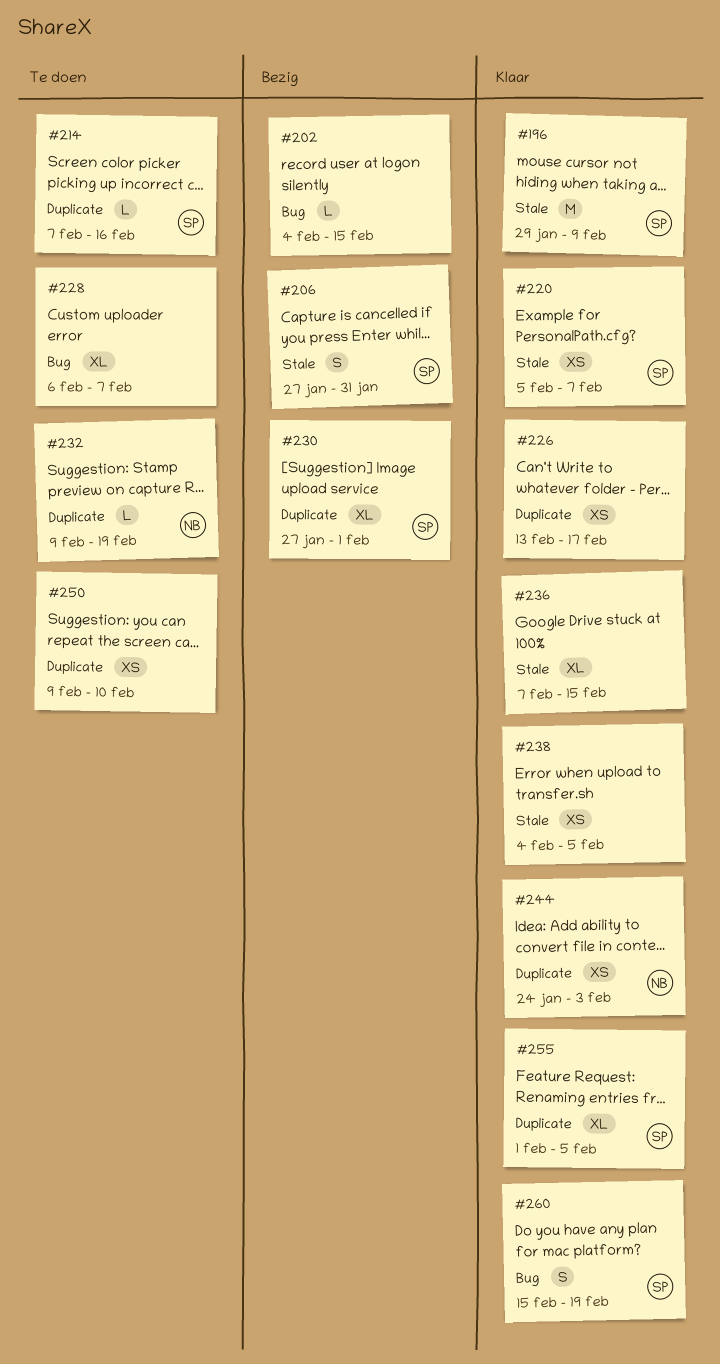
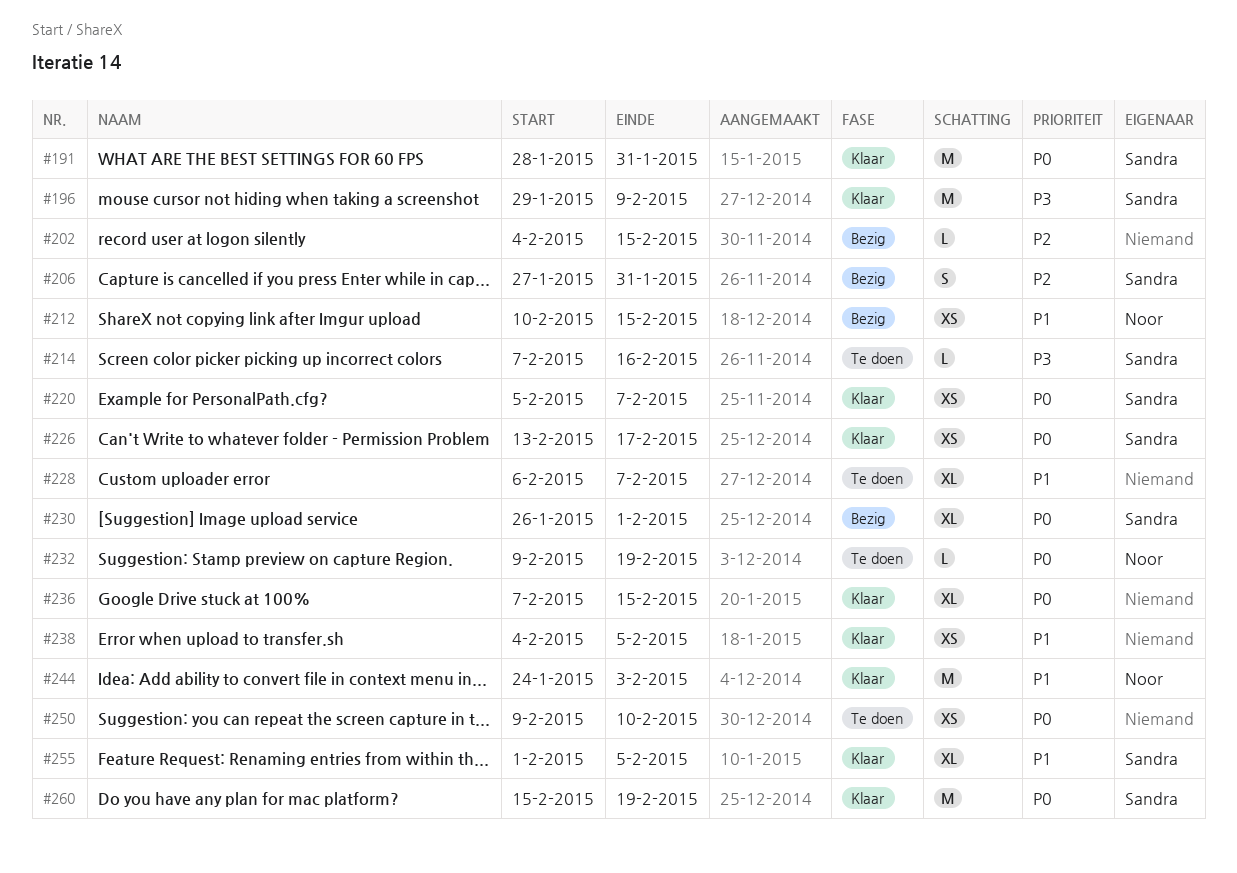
#191: none -> present
#212: none -> present
#226, owner: none -> Sandra
#230, start: Jan 27 -> Jan 26
#244, estimate: XS -> M
#260, estimate: S -> M

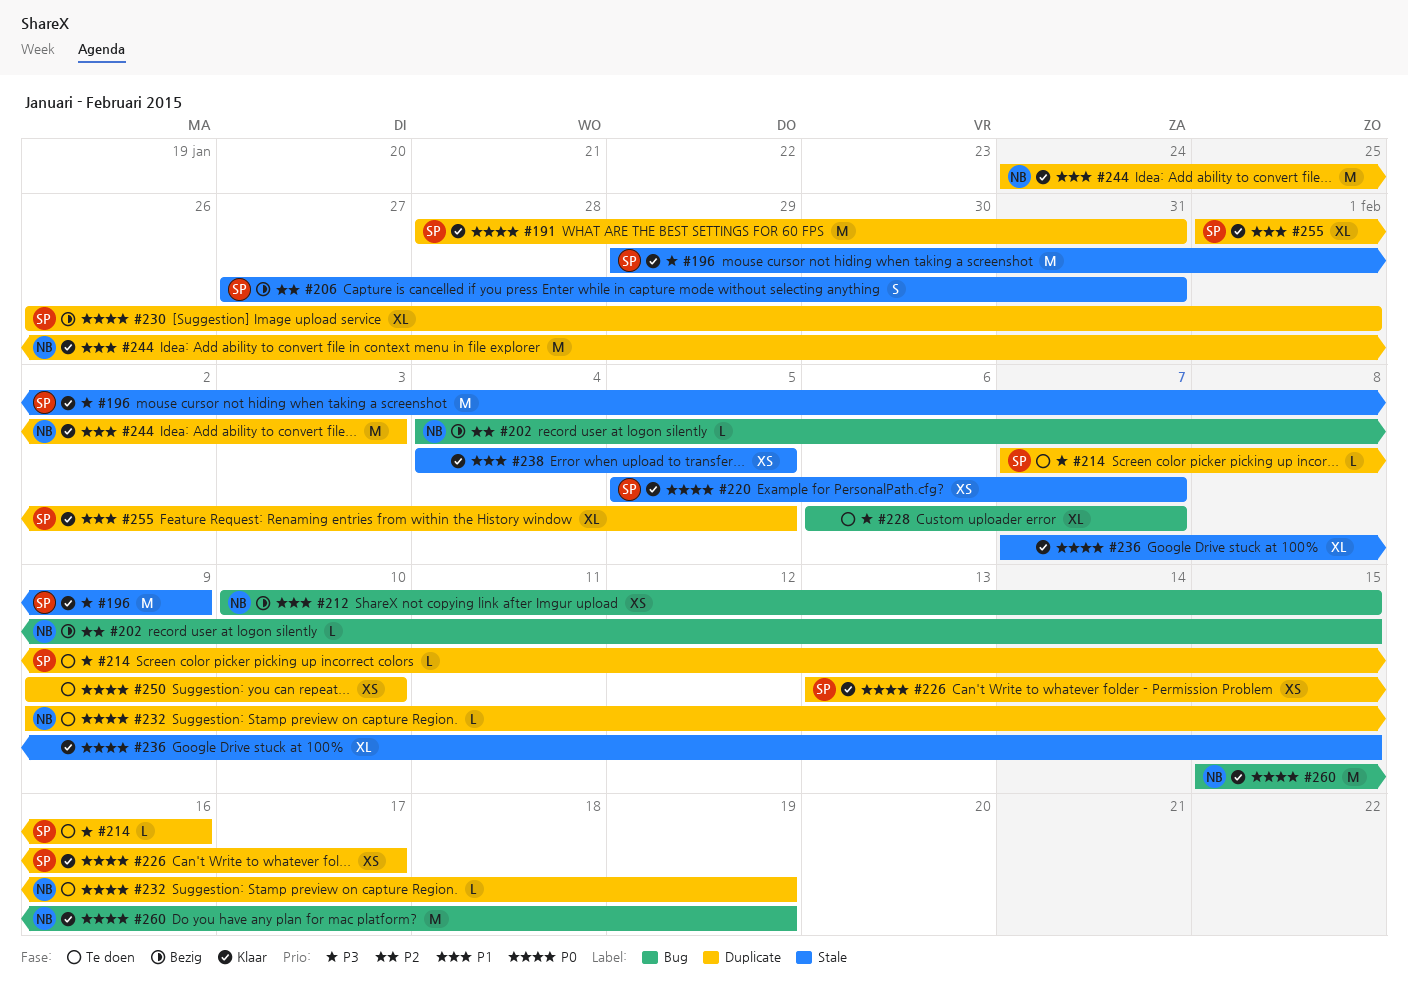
#202, owner: none -> Noor
#228, priority: P1 -> P3
#260, owner: Sandra -> Noor

